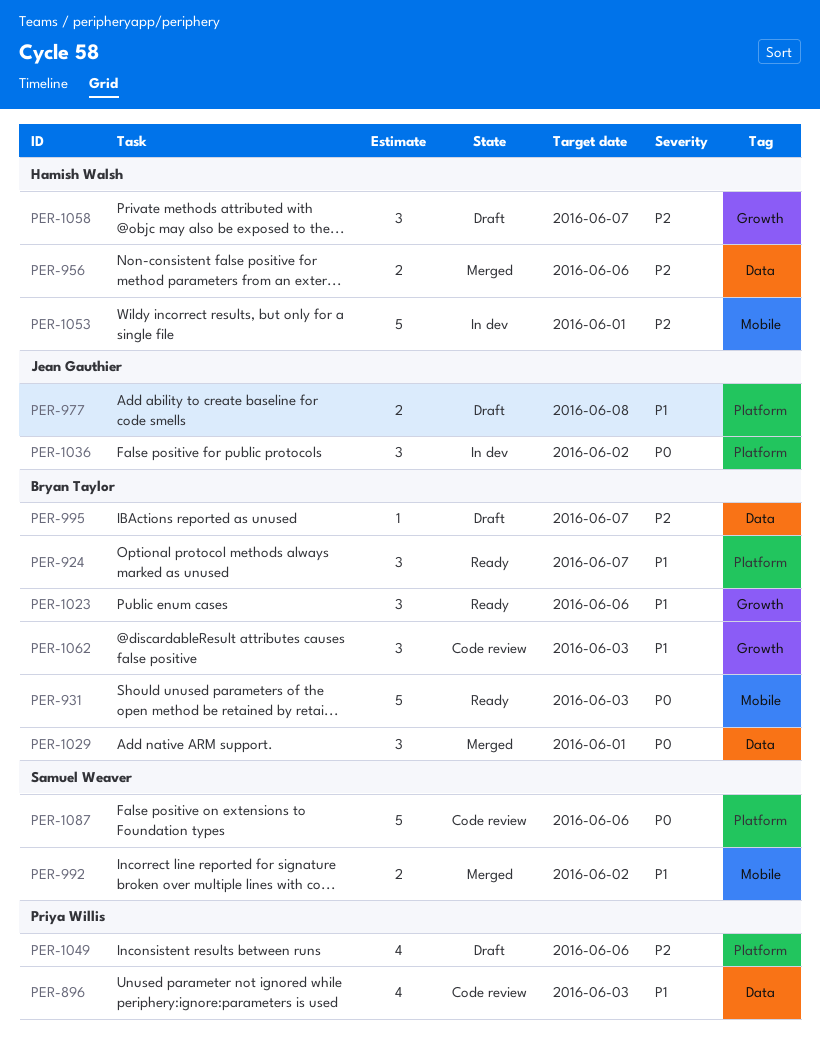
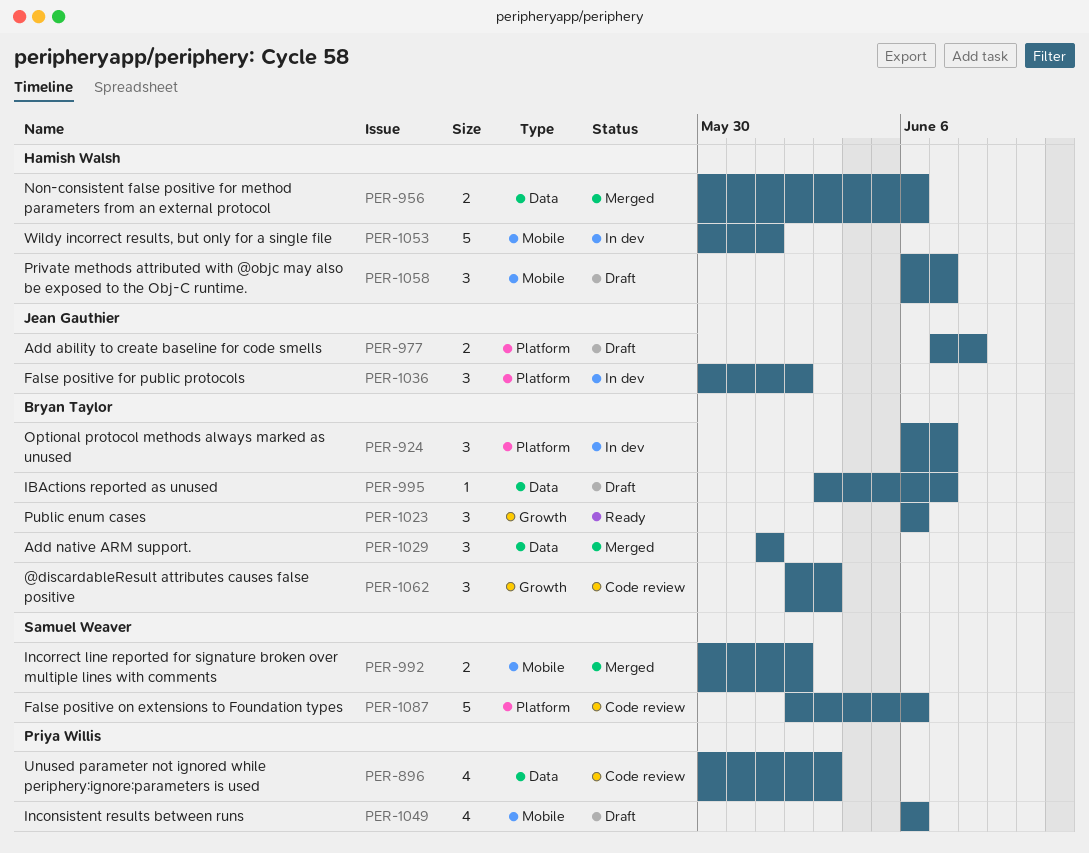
PER-924, status: Ready -> In dev
PER-931: present -> none
PER-1049, label: Platform -> Mobile
PER-1058, label: Growth -> Mobile

